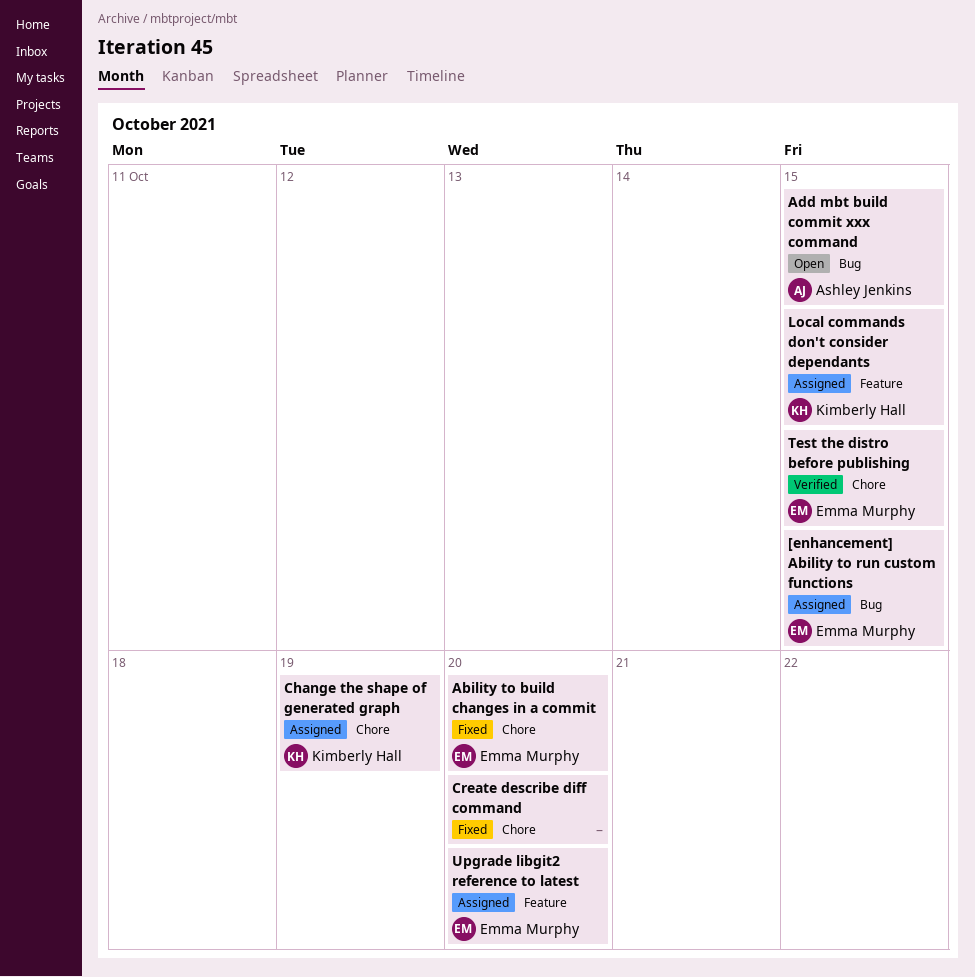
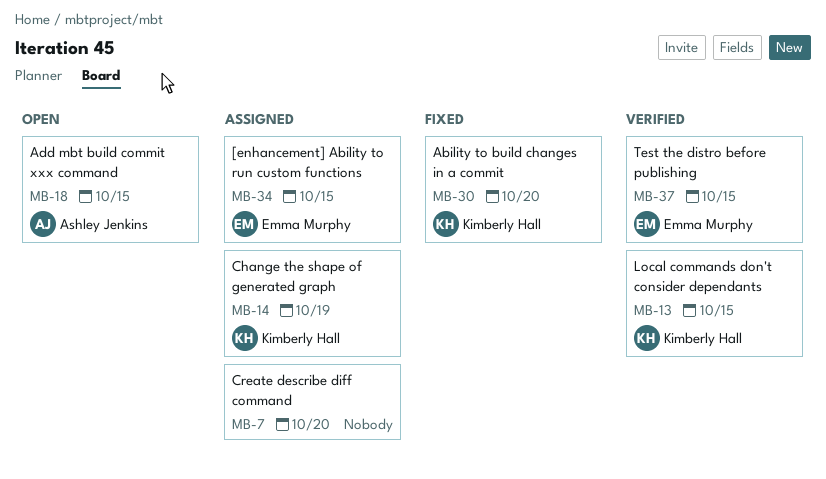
Ability to build changes in a commit, owner: Emma Murphy -> Kimberly Hall
Create describe diff command, status: Fixed -> Assigned
Local commands don't consider dependants, status: Assigned -> Verified
Upgrade libgit2 reference to latest: present -> none

